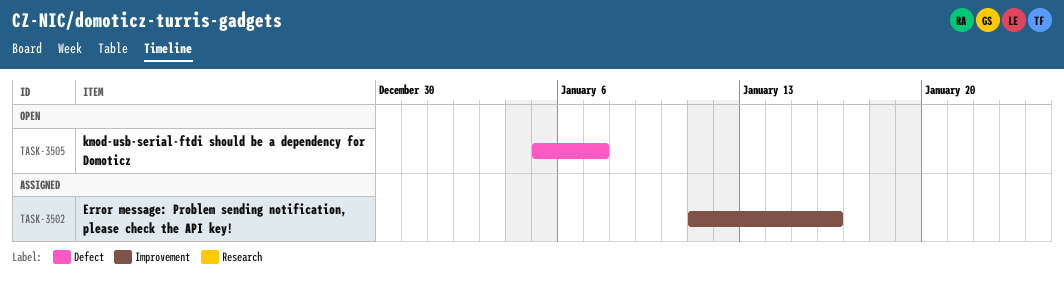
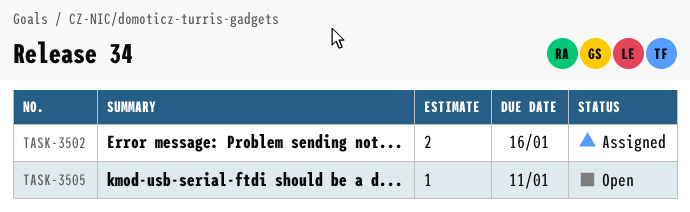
TASK-3505, due: Jan 7 -> Jan 11

